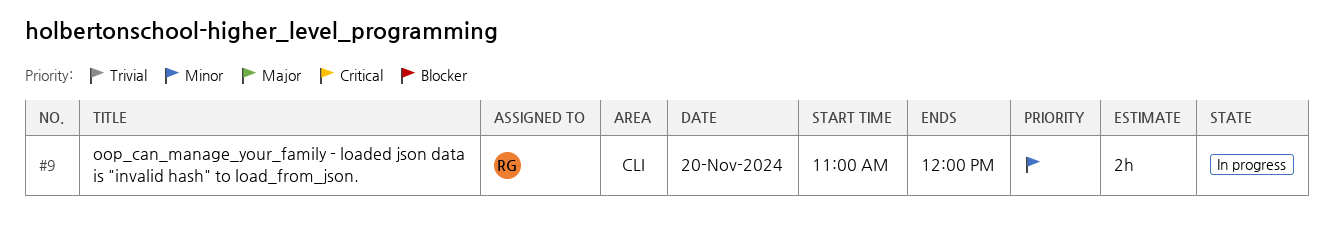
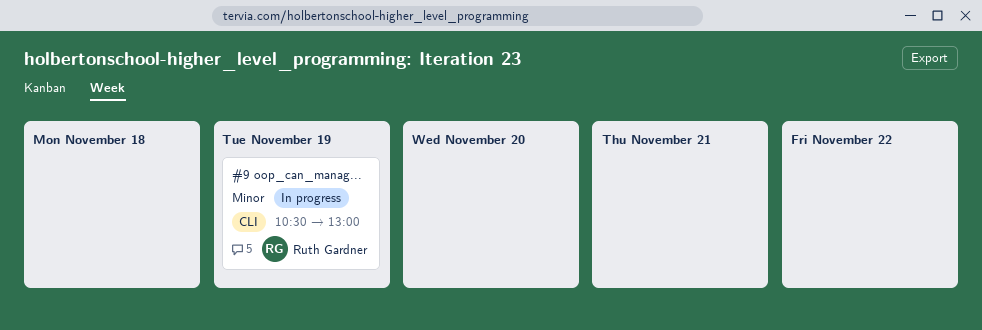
#9, day: Nov 20 -> Nov 19
#9, begins: 11:00 -> 10:30
#9, ends: 12:00 -> 13:00

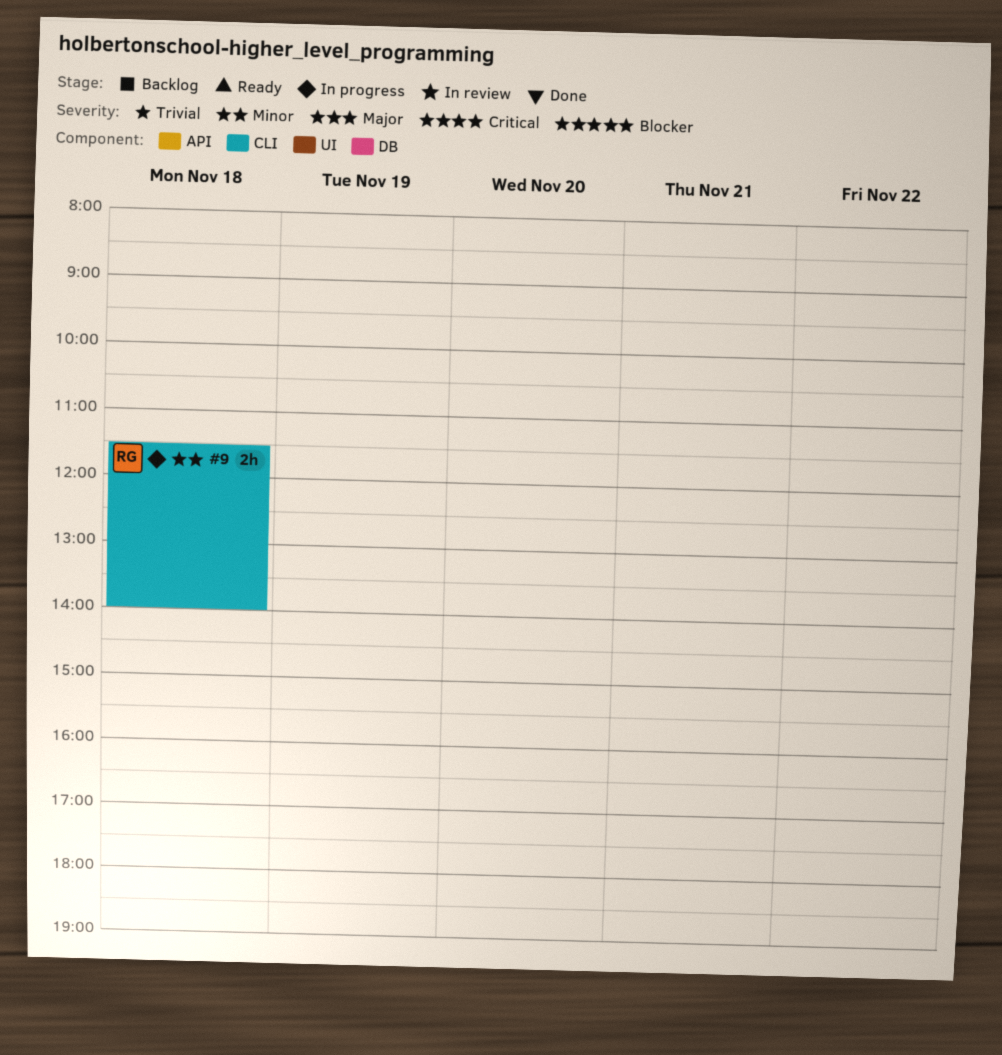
#9, day: Nov 19 -> Nov 18
#9, begins: 10:30 -> 11:30
#9, ends: 13:00 -> 14:00

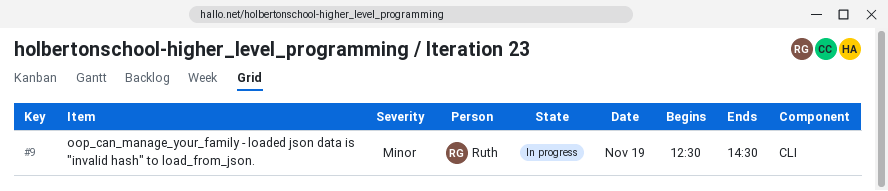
#9, day: Nov 18 -> Nov 19
#9, begins: 11:30 -> 12:30
#9, ends: 14:00 -> 14:30

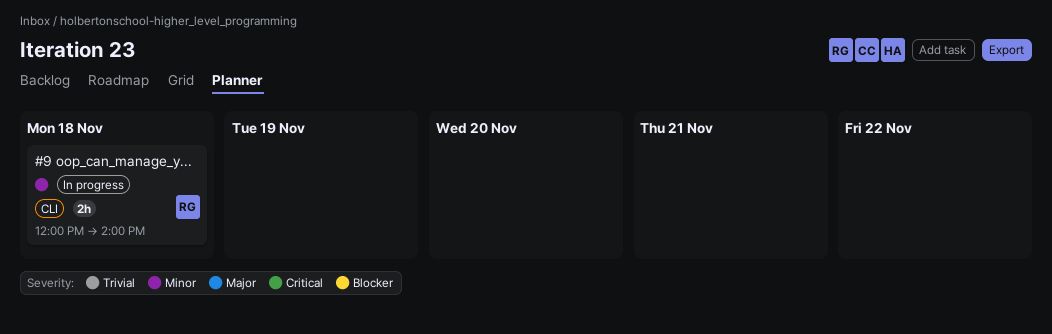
#9, day: Nov 19 -> Nov 18
#9, begins: 12:30 -> 12:00
#9, ends: 14:30 -> 14:00

